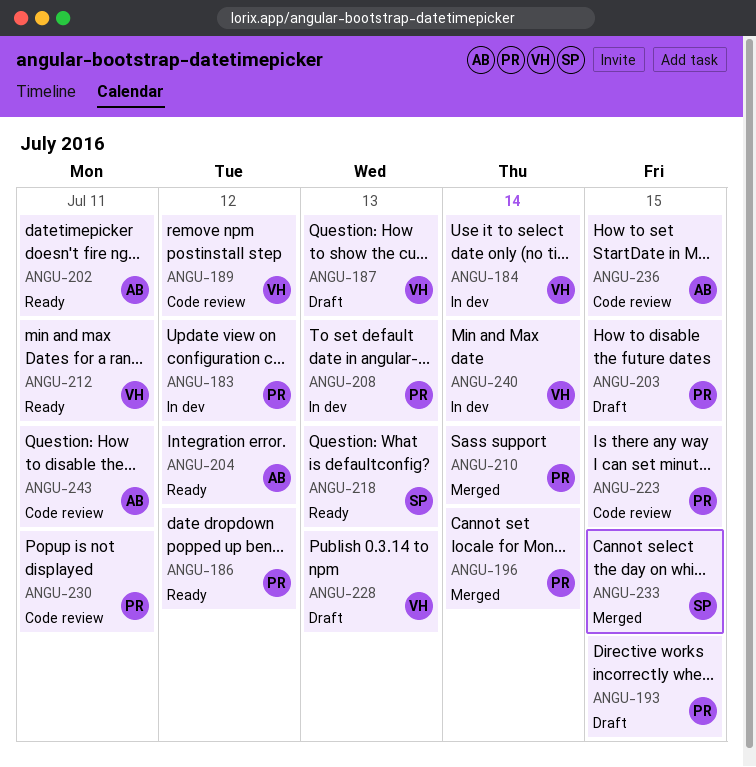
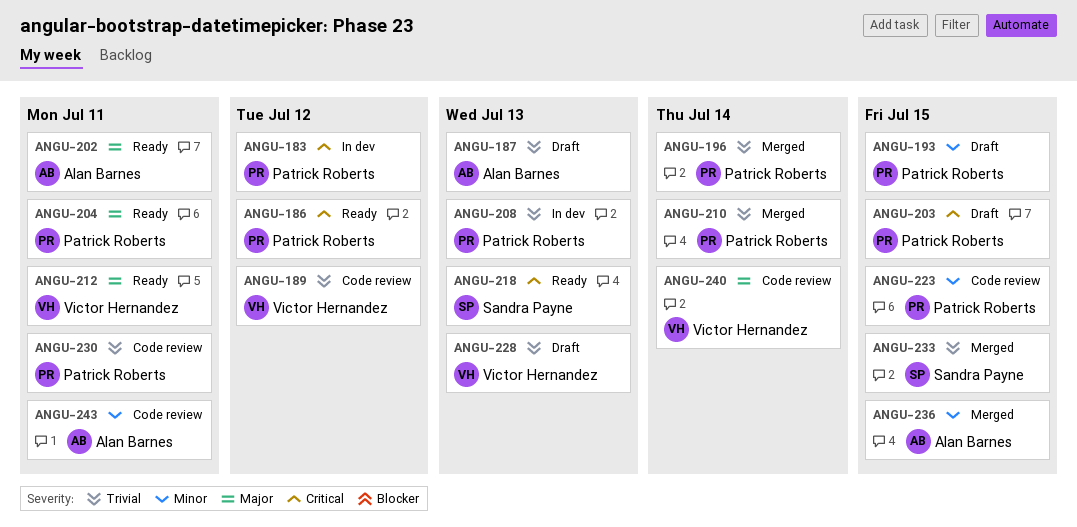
ANGU-184: present -> none
ANGU-187, owner: Victor Hernandez -> Alan Barnes
ANGU-204, owner: Alan Barnes -> Patrick Roberts
ANGU-204, due: Jul 12 -> Jul 11
ANGU-236, status: Code review -> Merged
ANGU-240, status: In dev -> Code review

